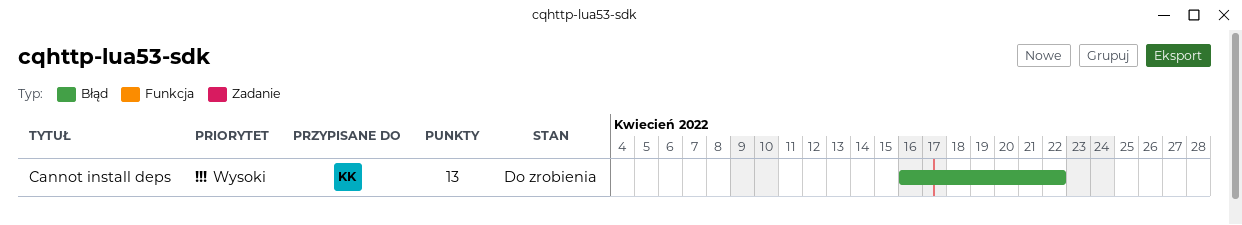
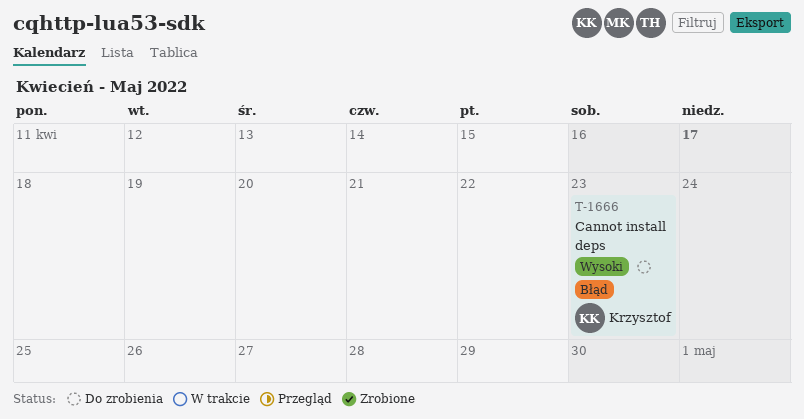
Cannot install deps, due: Apr 22 -> Apr 23

